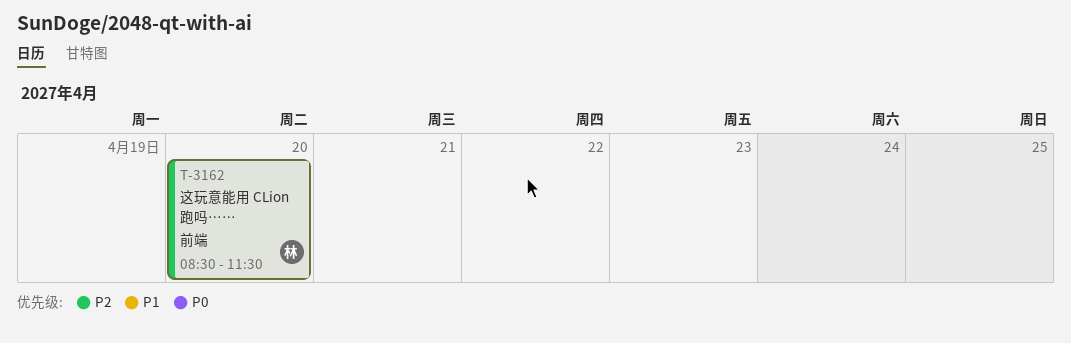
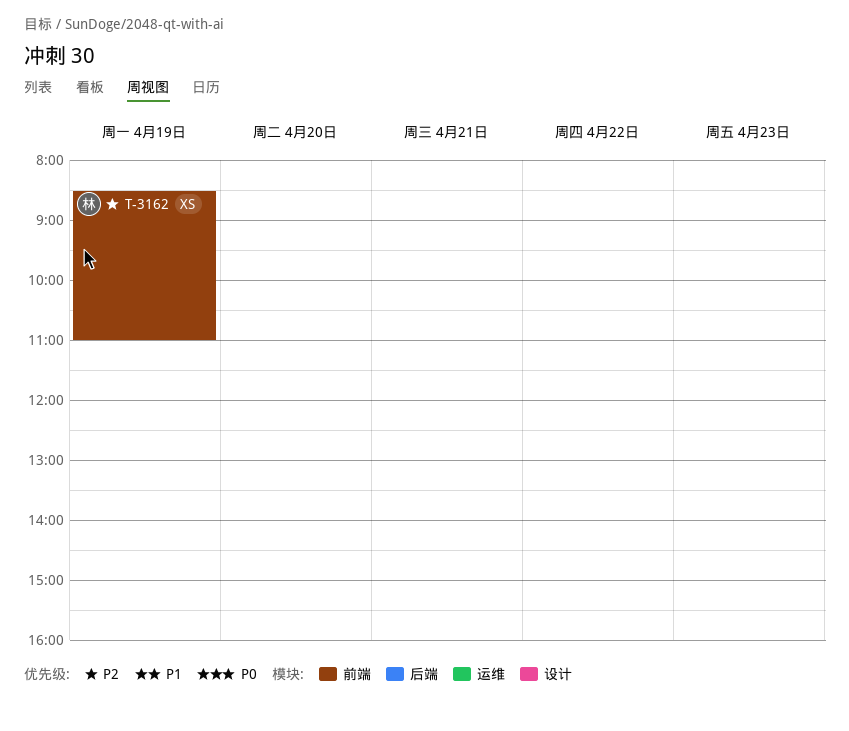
T-3162, day: Apr 20 -> Apr 19
T-3162, ends: 11:30 -> 11:00

